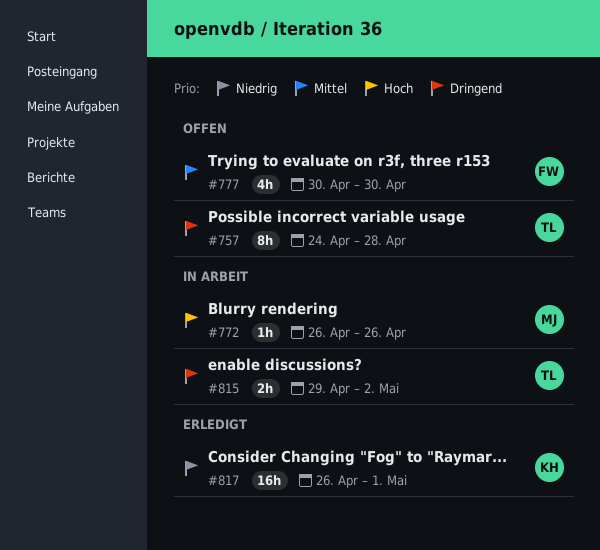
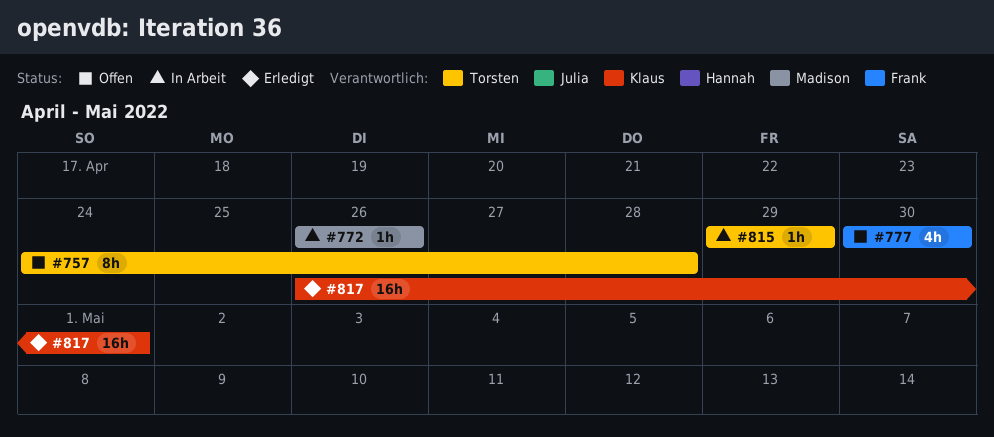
#815, estimate: 2h -> 1h
#815, due: May 2 -> Apr 29

